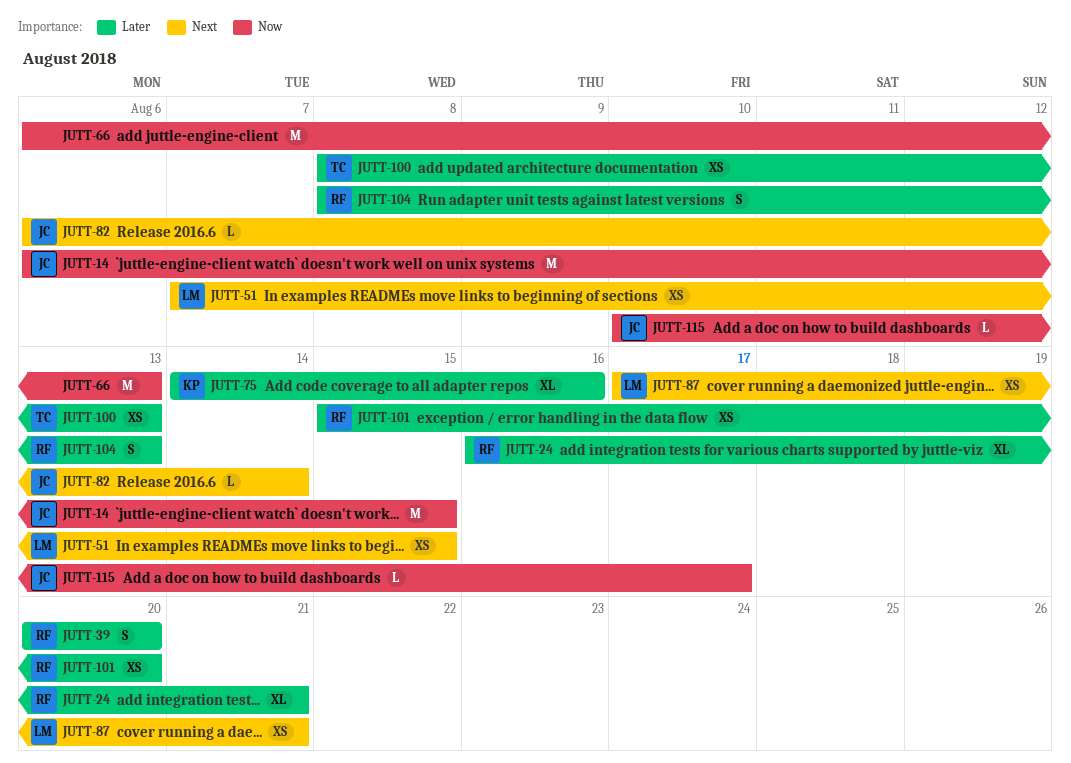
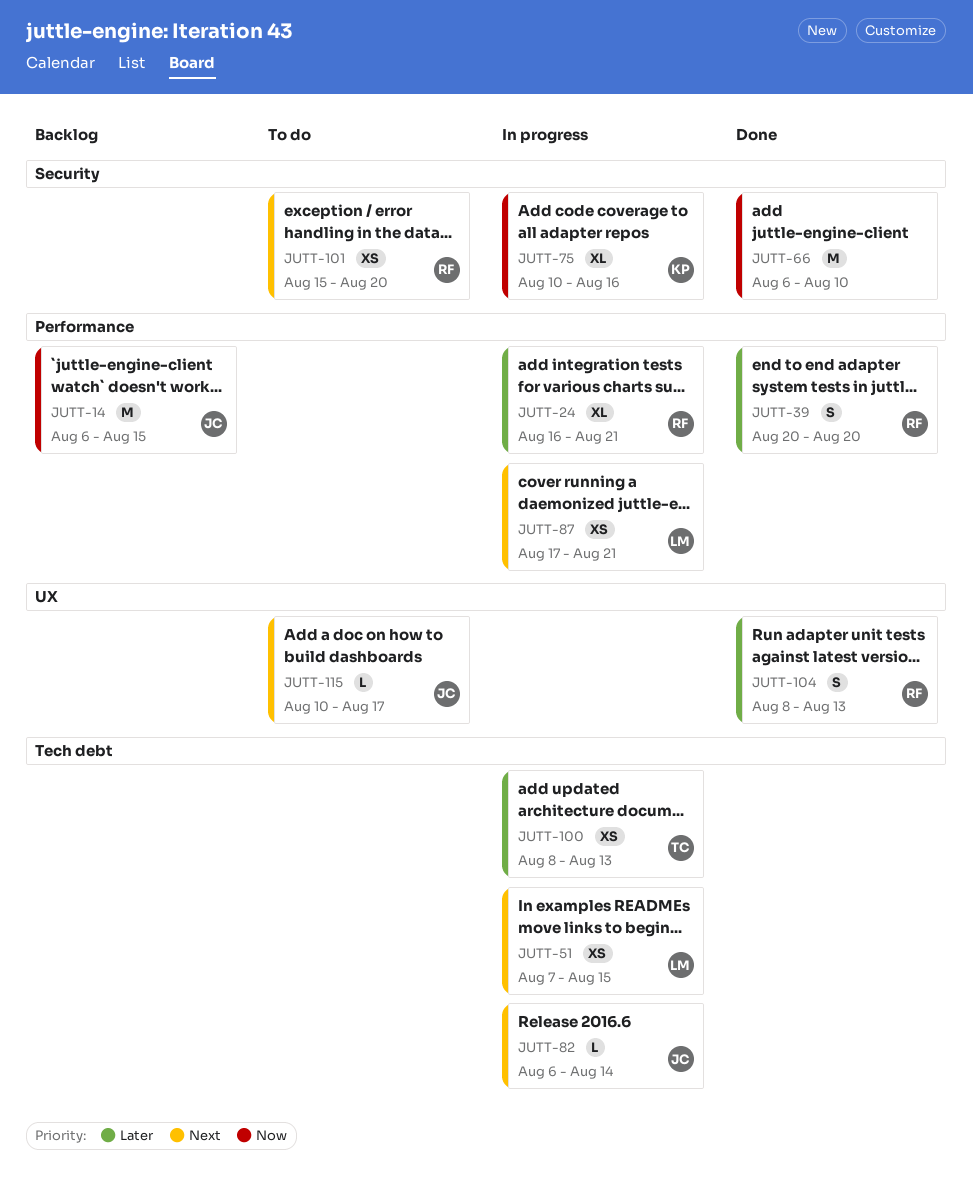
JUTT-66, due: Aug 13 -> Aug 10
JUTT-75, priority: Later -> Now
JUTT-75, start: Aug 14 -> Aug 10
JUTT-101, priority: Later -> Next
JUTT-115, priority: Now -> Next

